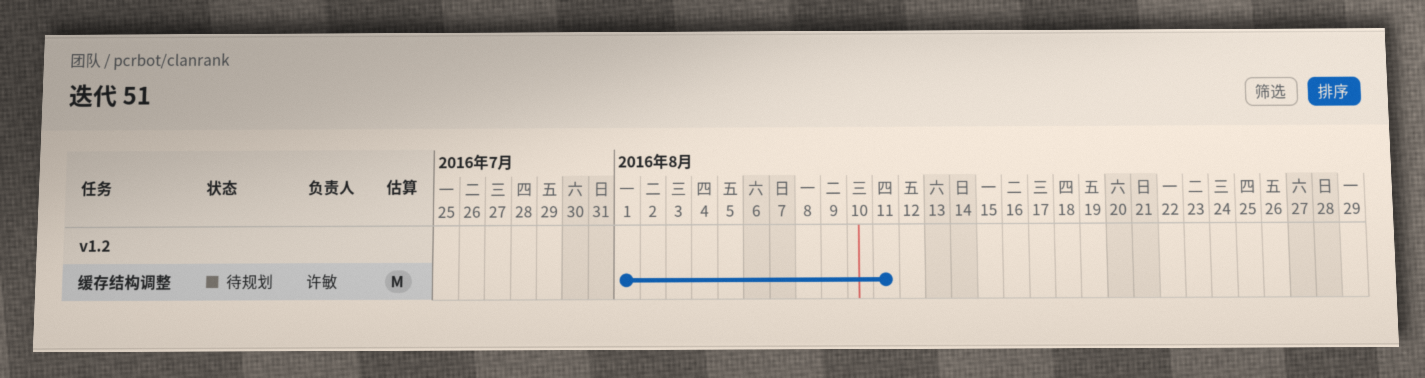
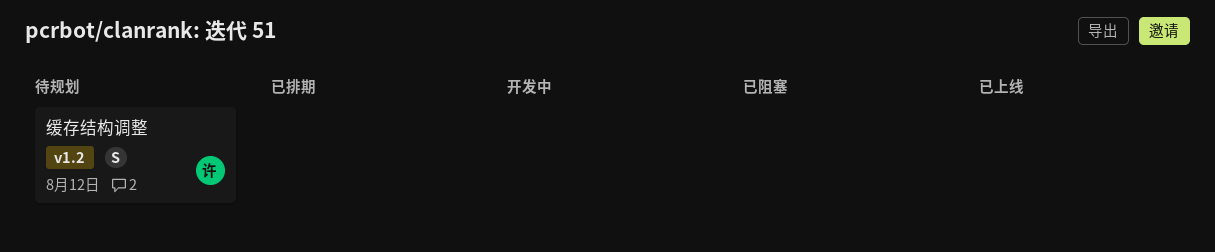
缓存结构调整, estimate: M -> S
缓存结构调整, due: Aug 11 -> Aug 12

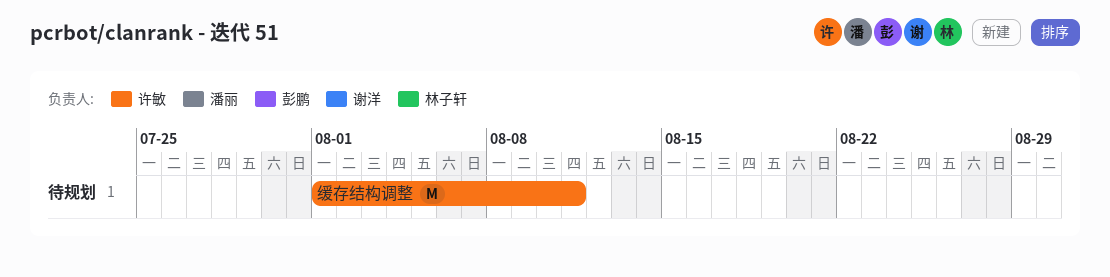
缓存结构调整, estimate: S -> M
缓存结构调整, due: Aug 12 -> Aug 11

